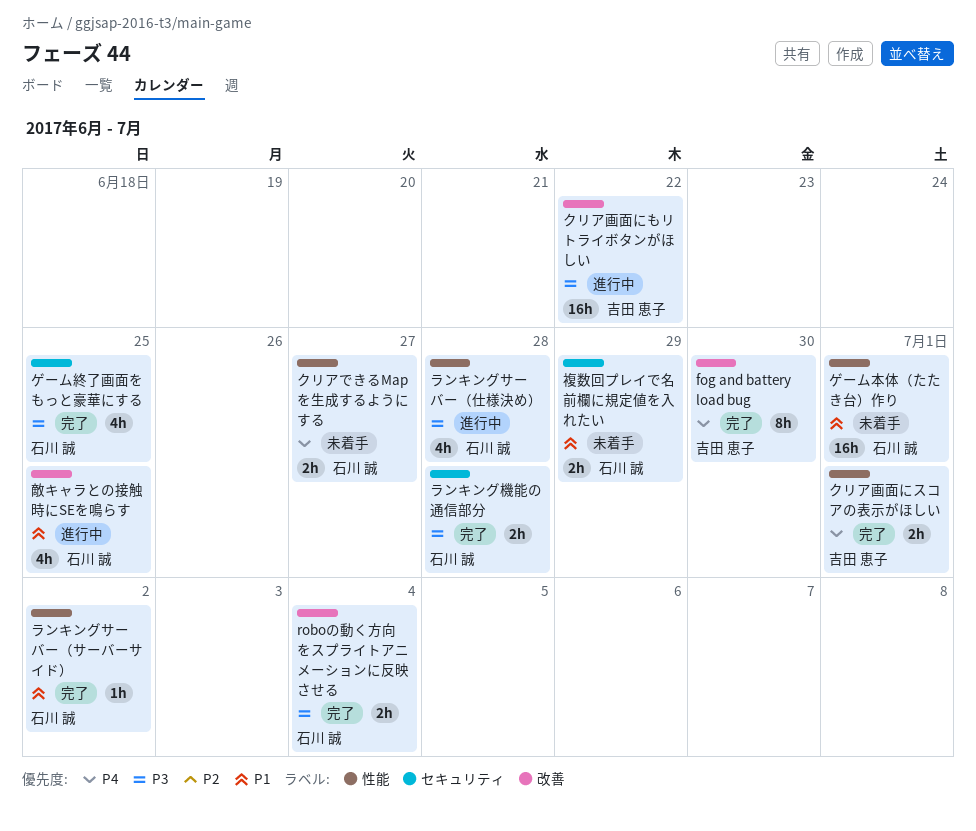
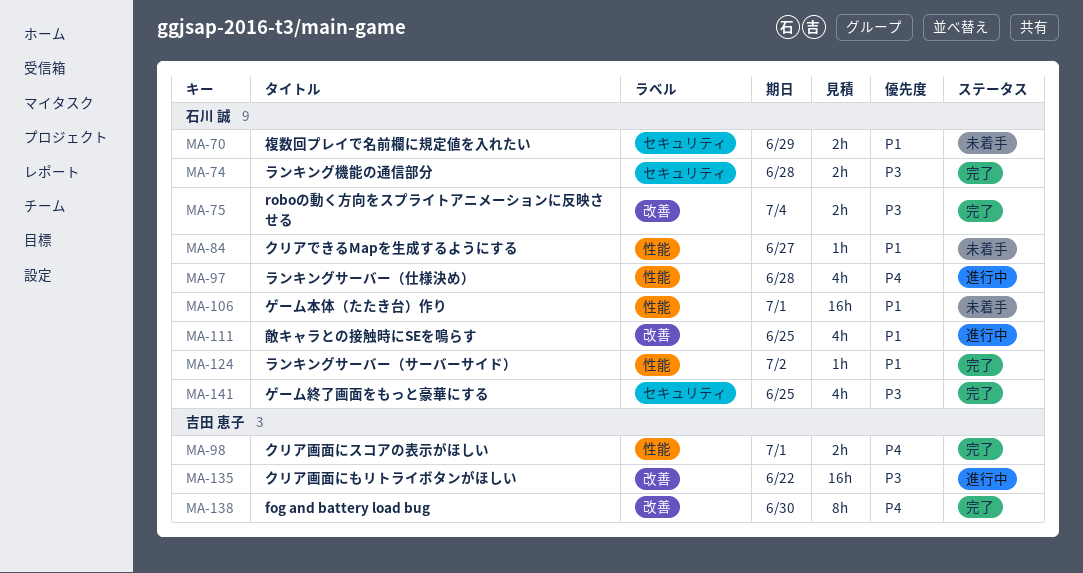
クリアできるMapを生成するようにする, priority: P4 -> P1
クリアできるMapを生成するようにする, estimate: 2h -> 1h
ランキングサーバー（仕様決め）, priority: P3 -> P4

